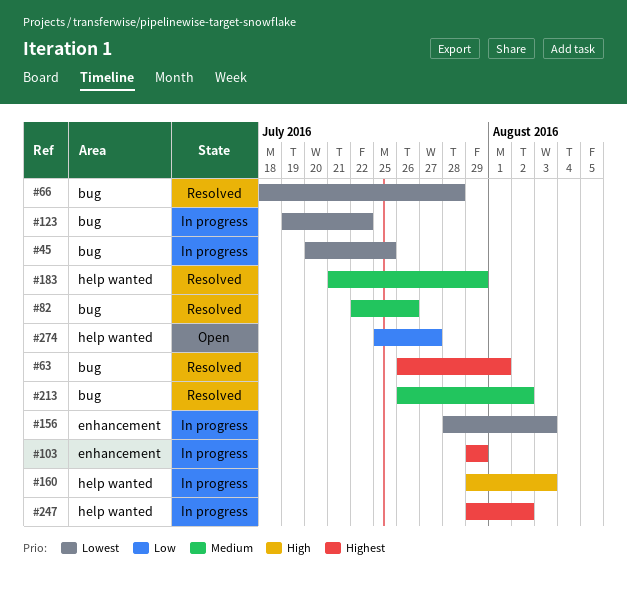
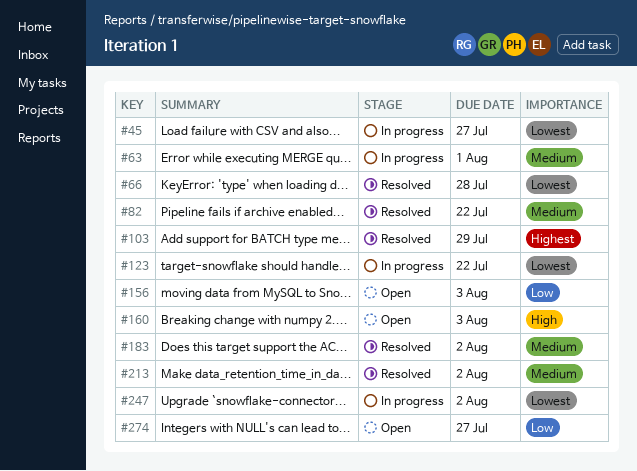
#45, due: Jul 25 -> Jul 27
#63, status: Resolved -> In progress
#63, priority: Highest -> Medium
#82, due: Jul 26 -> Jul 22
#103, status: In progress -> Resolved
#156, status: In progress -> Open
#156, priority: Lowest -> Low
#160, status: In progress -> Open
#183, due: Jul 29 -> Aug 2
#247, priority: Highest -> Lowest

